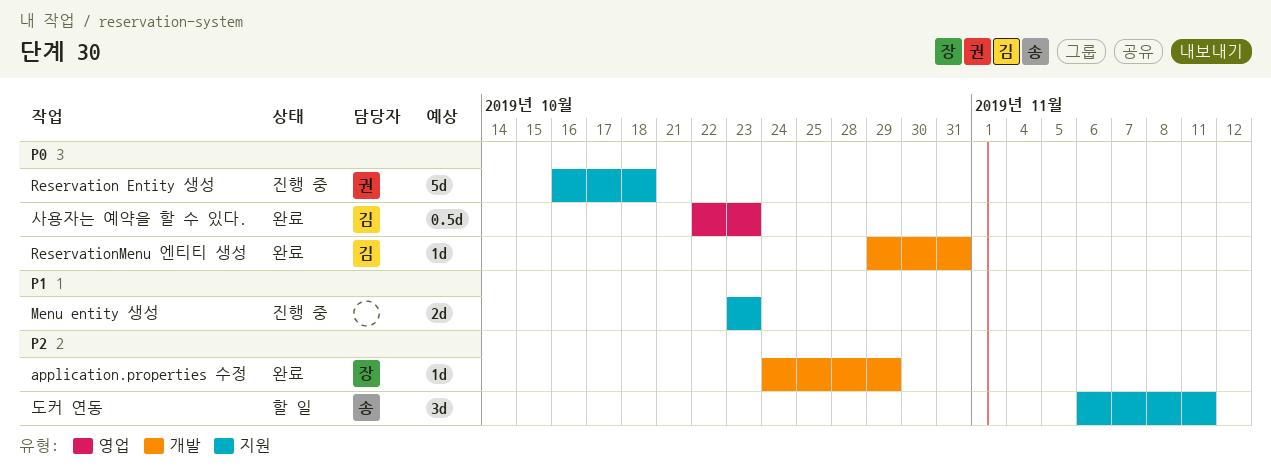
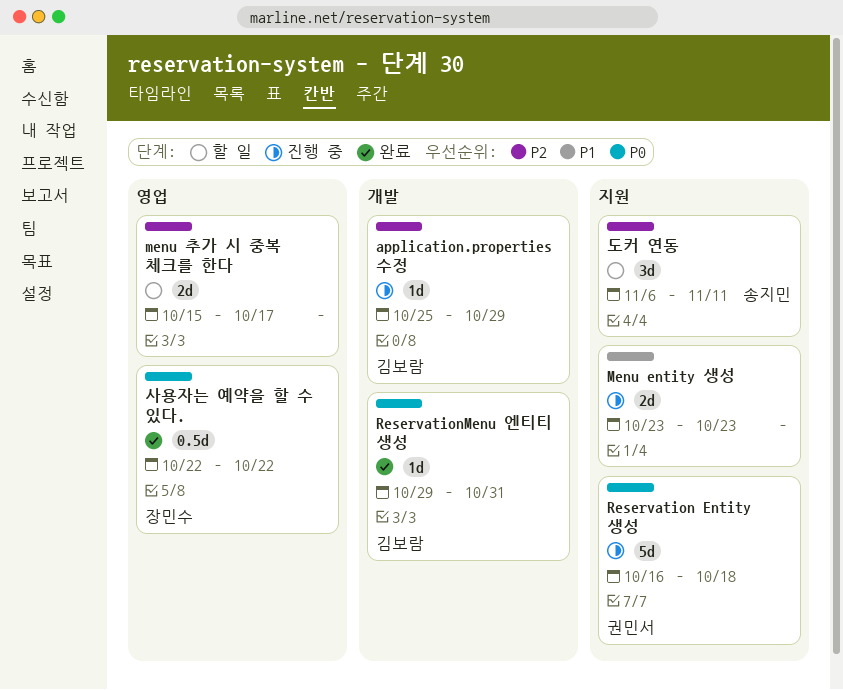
application.properties 수정, status: 완료 -> 진행 중
application.properties 수정, owner: 장민수 -> 김보람
application.properties 수정, start: Oct 24 -> Oct 25
menu 추가 시 중복 체크를 한다: none -> present
사용자는 예약을 할 수 있다., owner: 김보람 -> 장민수
사용자는 예약을 할 수 있다., due: Oct 23 -> Oct 22

